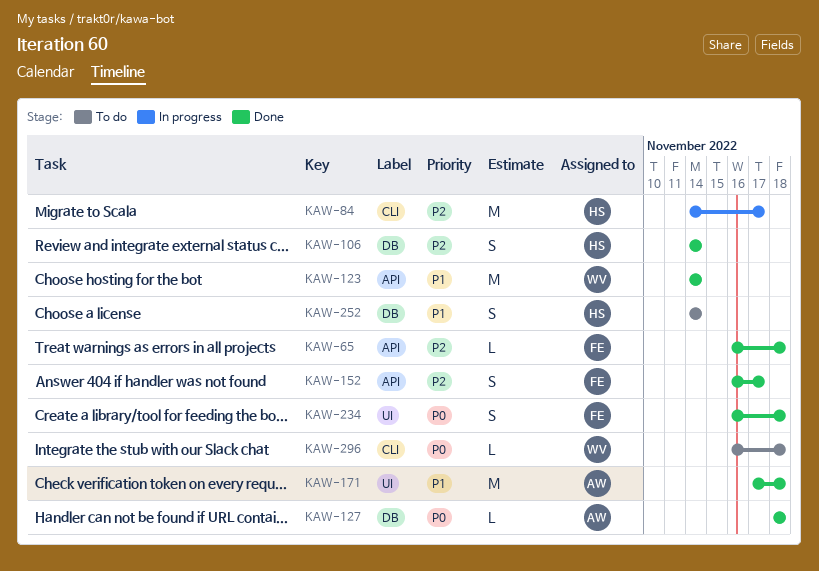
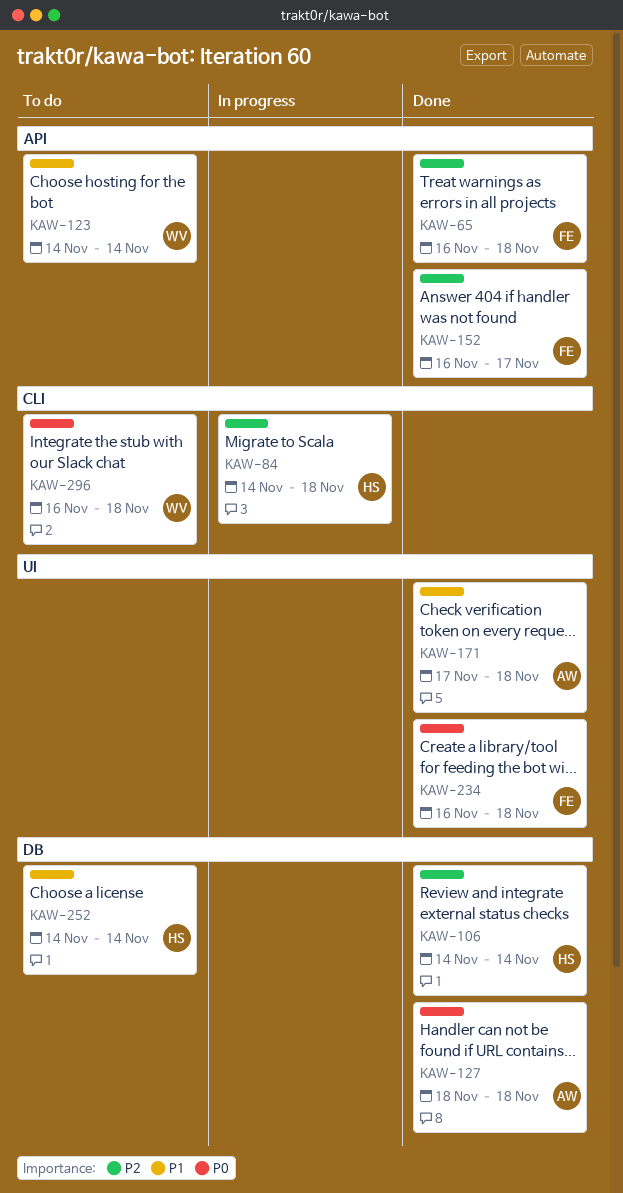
KAW-84, due: Nov 17 -> Nov 18
KAW-123, status: Done -> To do

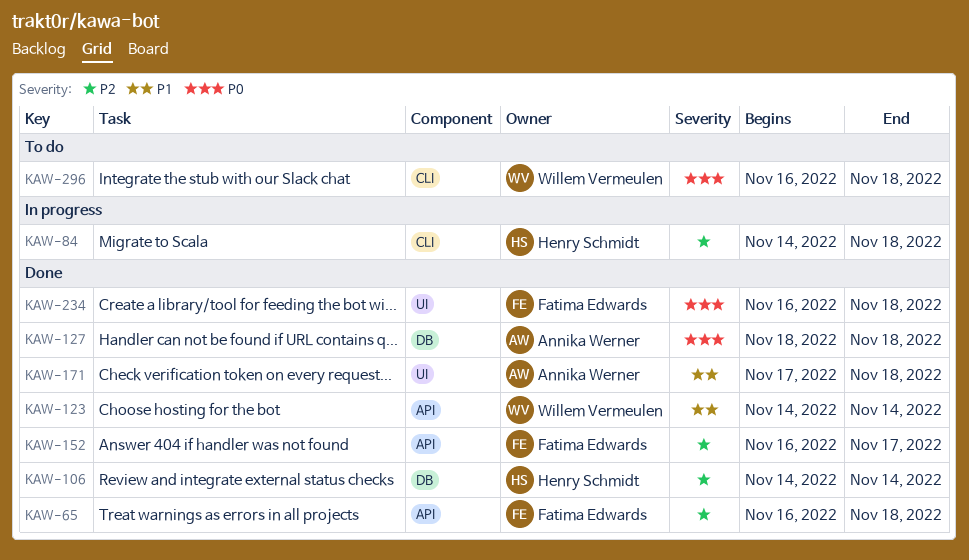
KAW-123, status: To do -> Done
KAW-252: present -> none

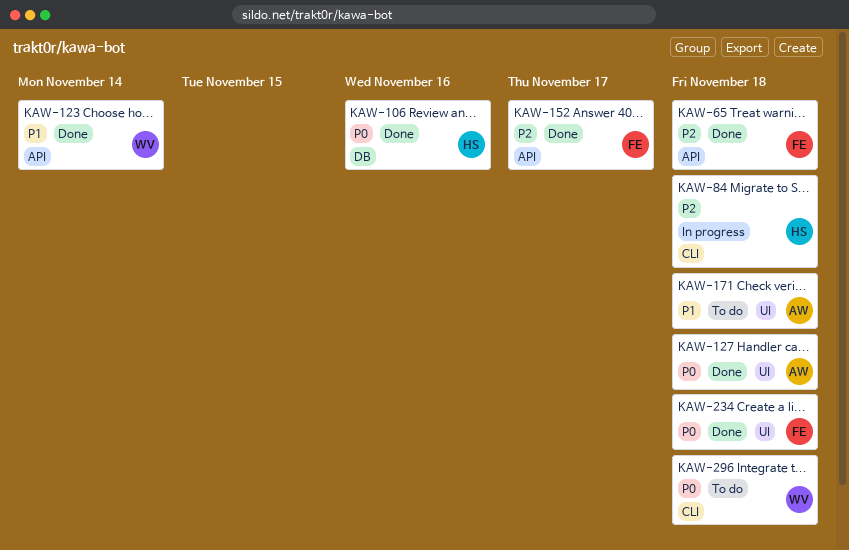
KAW-106, priority: P2 -> P0
KAW-106, due: Nov 14 -> Nov 16
KAW-127, label: DB -> UI
KAW-171, status: Done -> To do

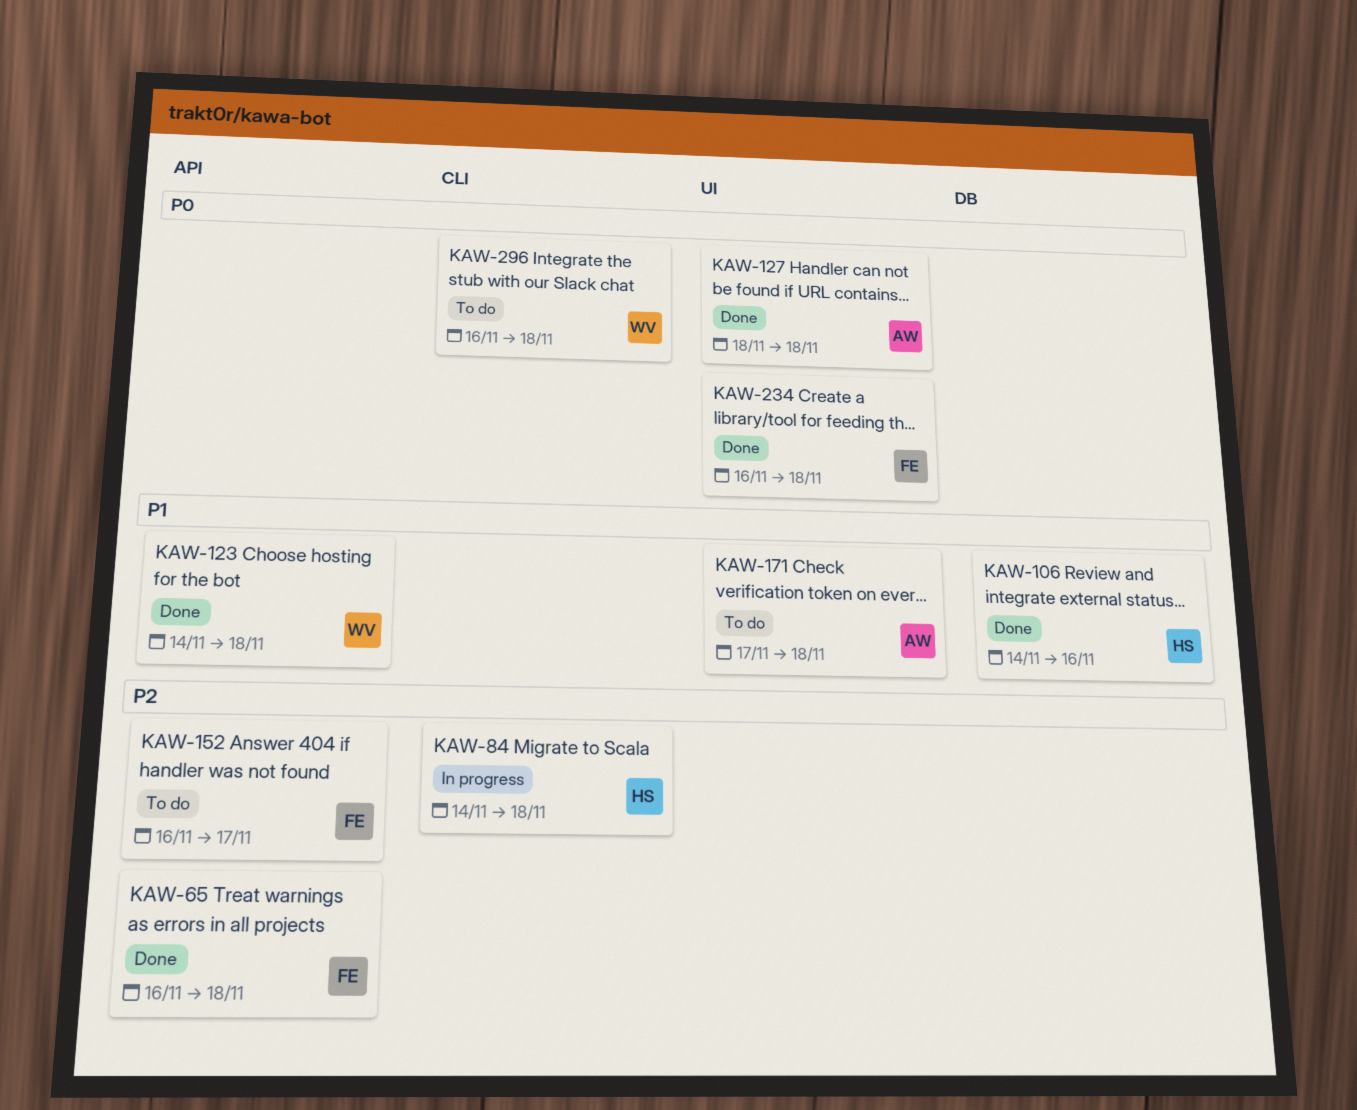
KAW-106, priority: P0 -> P1
KAW-123, due: Nov 14 -> Nov 18
KAW-152, status: Done -> To do

